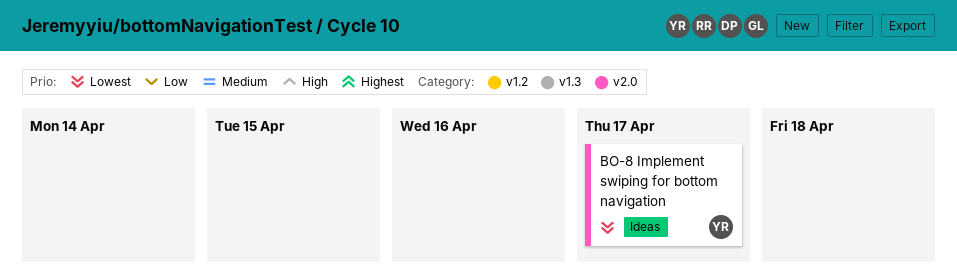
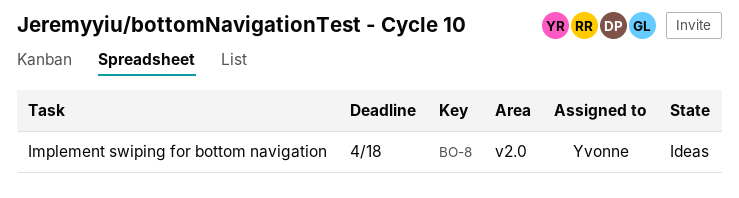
BO-8, due: Apr 17 -> Apr 18

